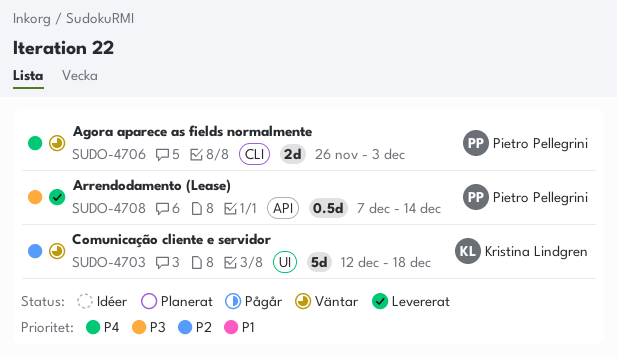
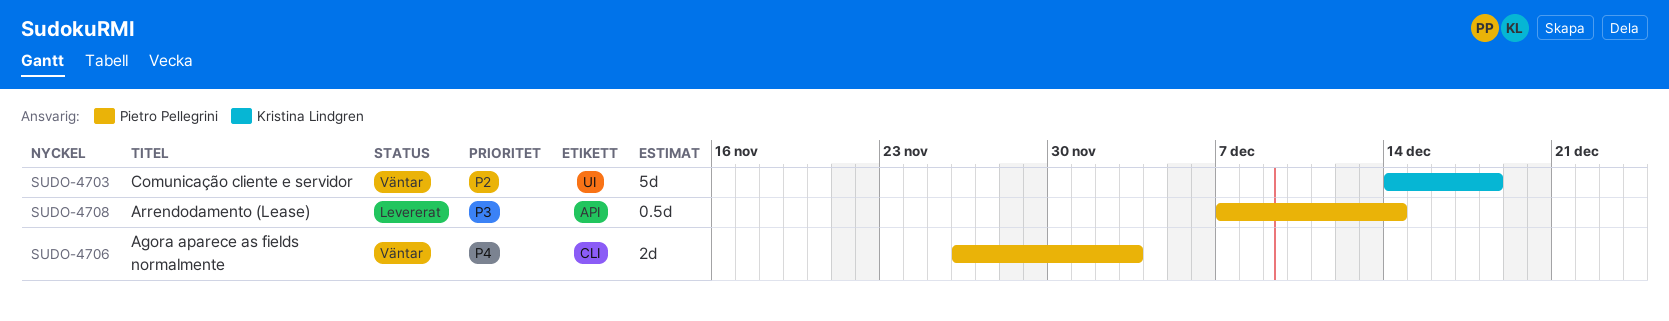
SUDO-4703, start: Dec 12 -> Dec 14

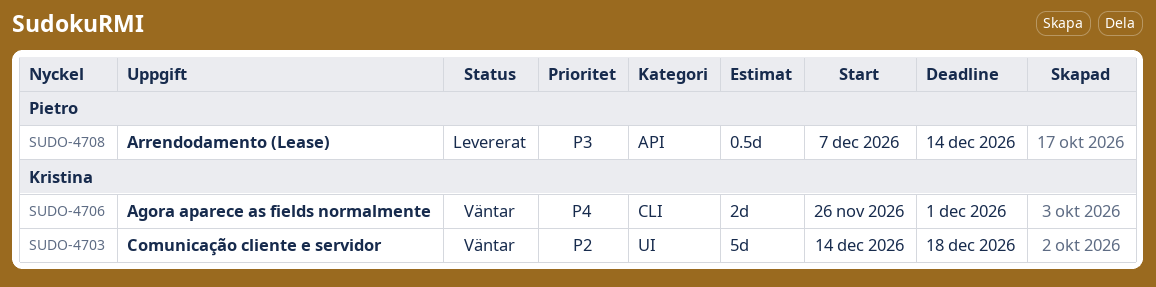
SUDO-4706, owner: Pietro Pellegrini -> Kristina Lindgren
SUDO-4706, due: Dec 3 -> Dec 1

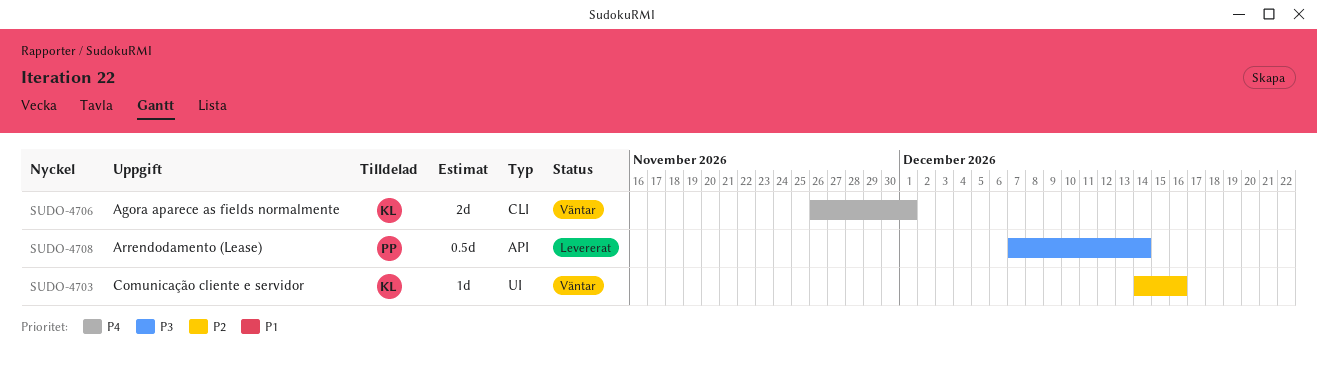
SUDO-4703, estimate: 5d -> 1d
SUDO-4703, due: Dec 18 -> Dec 16

